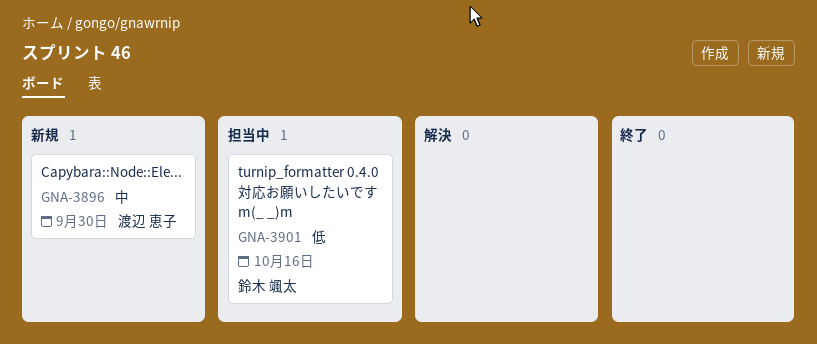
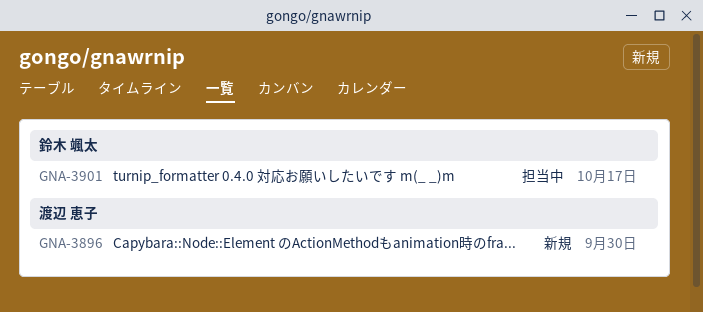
GNA-3901, due: Oct 16 -> Oct 17

